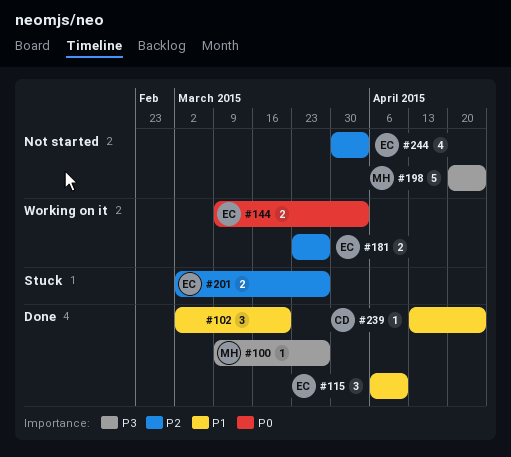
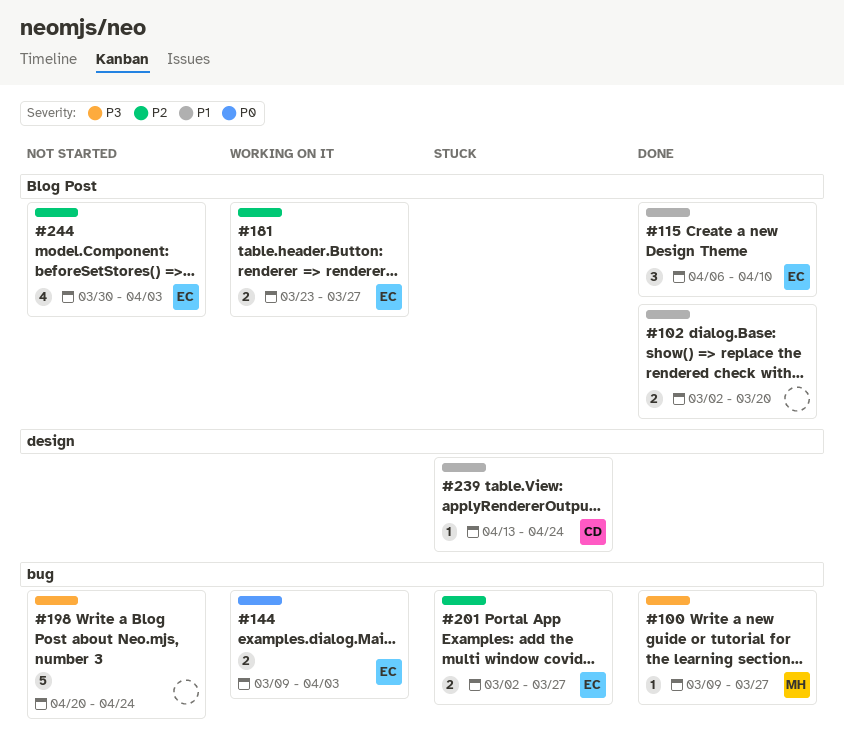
#102, estimate: 3 -> 2
#198, owner: MH -> none
#239, status: Done -> Stuck

